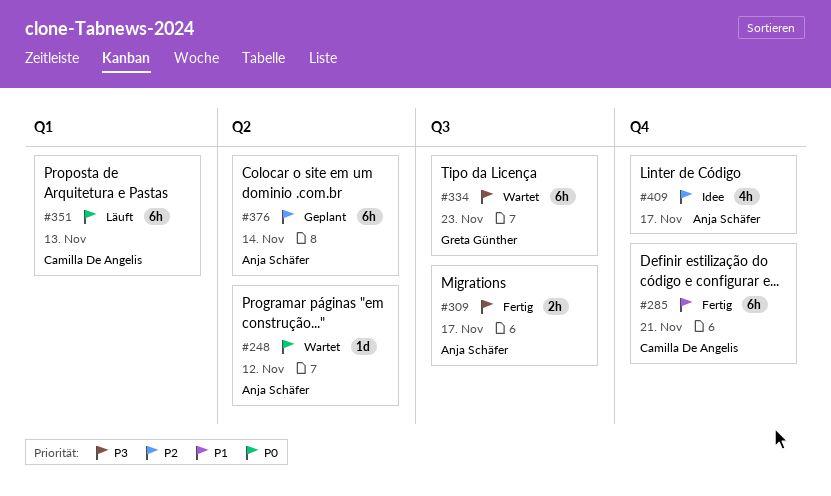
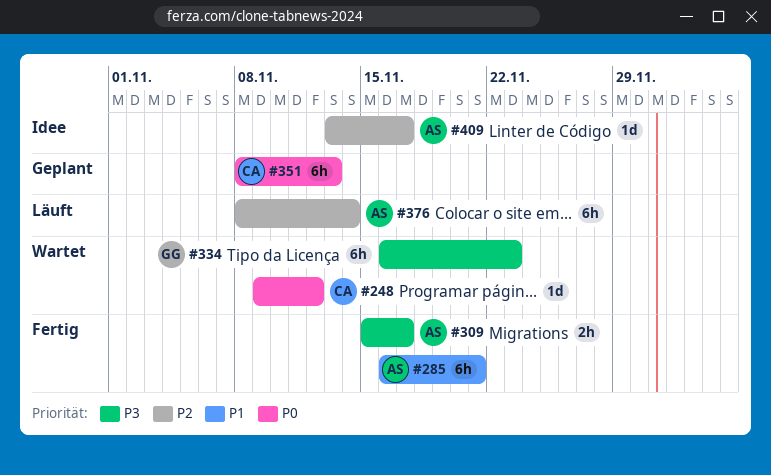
#248, owner: Anja Schäfer -> Camilla De Angelis
#285, owner: Camilla De Angelis -> Anja Schäfer
#351, status: Läuft -> Geplant
#376, status: Geplant -> Läuft
#409, estimate: 4h -> 1d

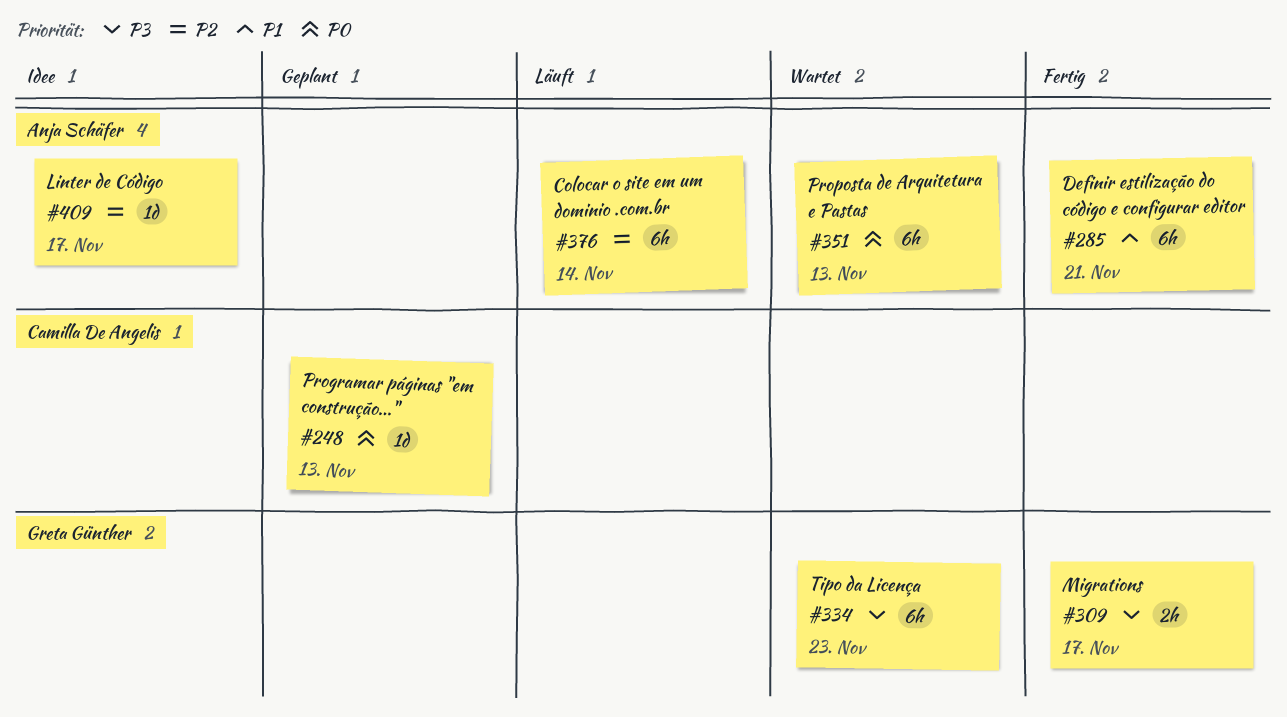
#248, status: Wartet -> Geplant
#248, due: Nov 12 -> Nov 13
#309, owner: Anja Schäfer -> Greta Günther
#351, status: Geplant -> Wartet
#351, owner: Camilla De Angelis -> Anja Schäfer

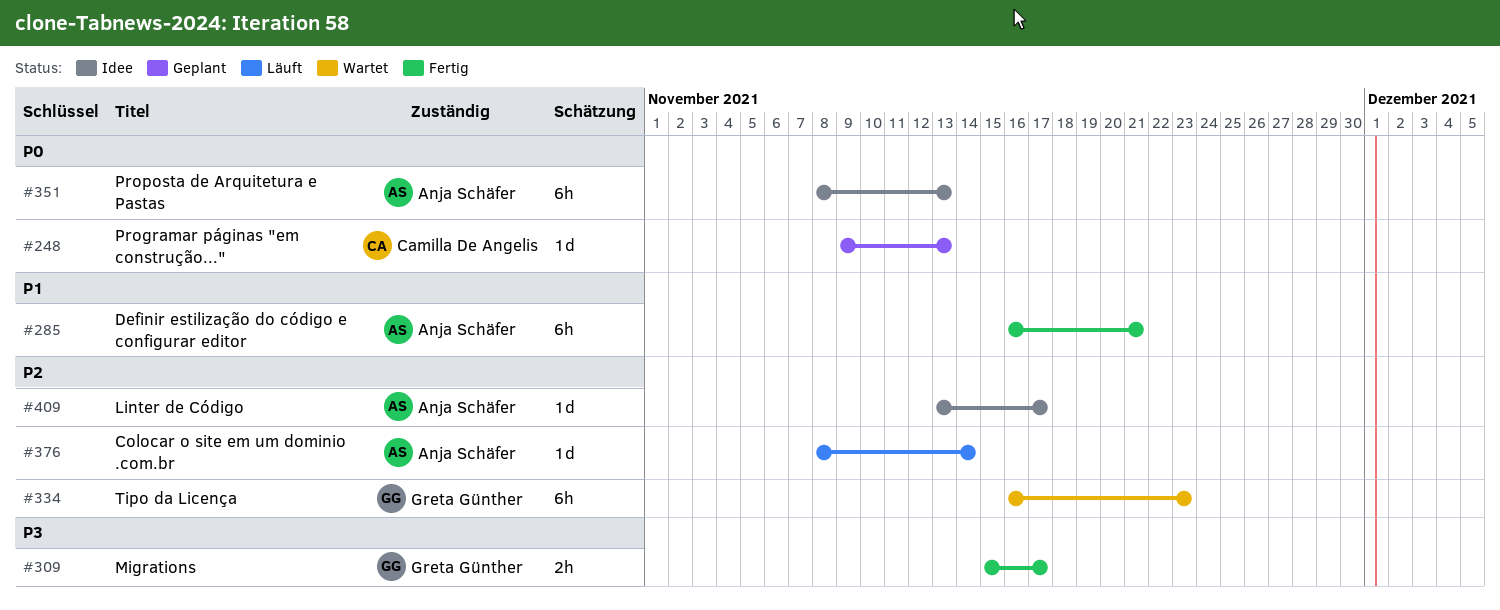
#334, priority: P3 -> P2
#351, status: Wartet -> Idee
#376, estimate: 6h -> 1d

